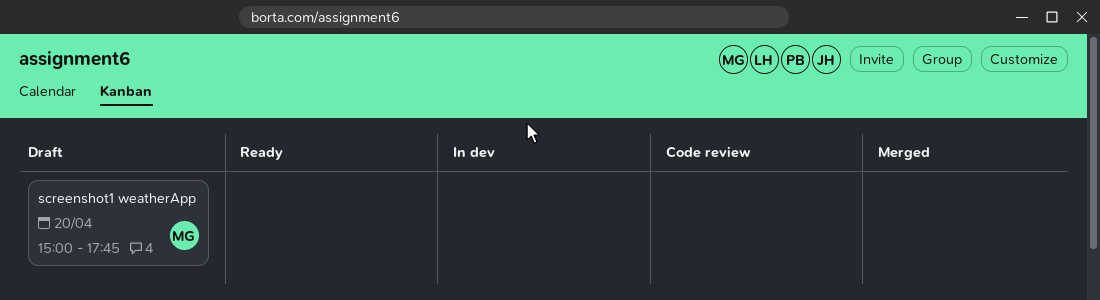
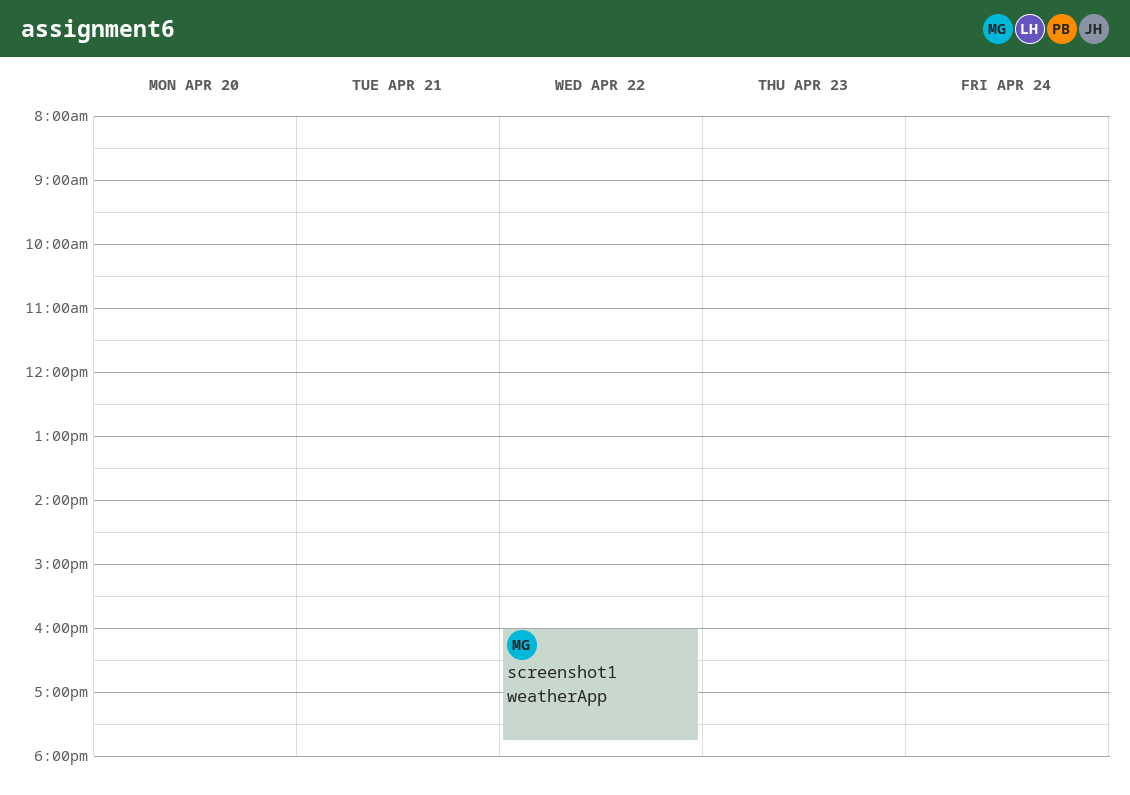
screenshot1 weatherApp, day: Apr 20 -> Apr 22
screenshot1 weatherApp, begins: 15:00 -> 16:00

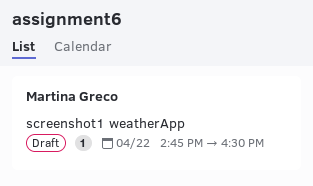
screenshot1 weatherApp, begins: 16:00 -> 14:45
screenshot1 weatherApp, ends: 17:45 -> 16:30

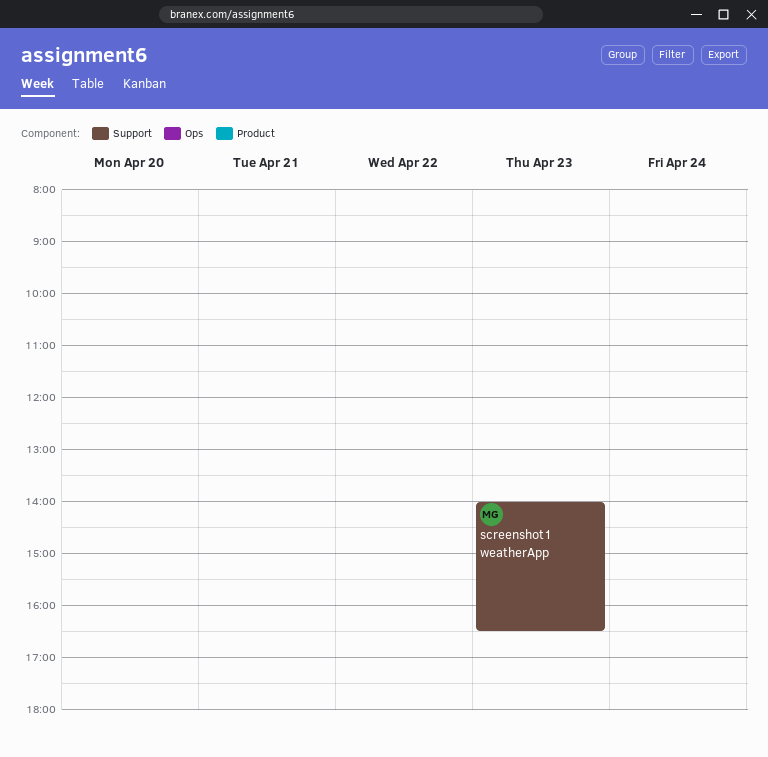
screenshot1 weatherApp, day: Apr 22 -> Apr 23
screenshot1 weatherApp, begins: 14:45 -> 14:00

